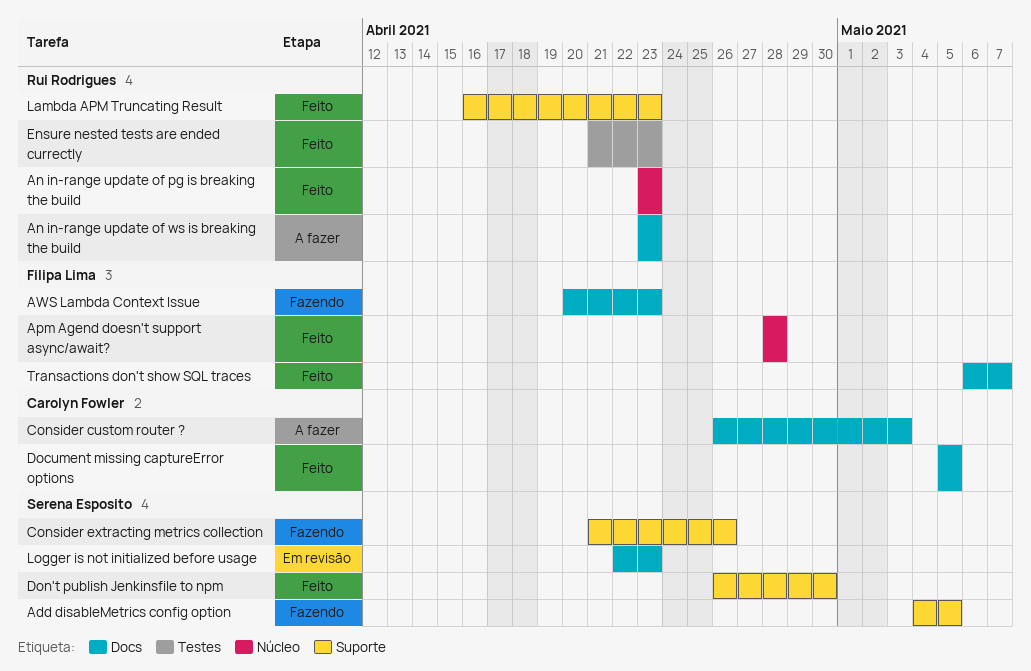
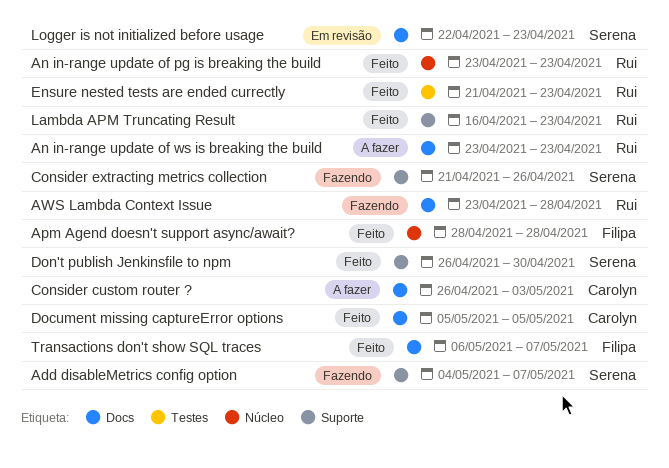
Add disableMetrics config option, due: May 5 -> May 7
AWS Lambda Context Issue, owner: Filipa Lima -> Rui Rodrigues
AWS Lambda Context Issue, start: Apr 20 -> Apr 23
AWS Lambda Context Issue, due: Apr 23 -> Apr 28

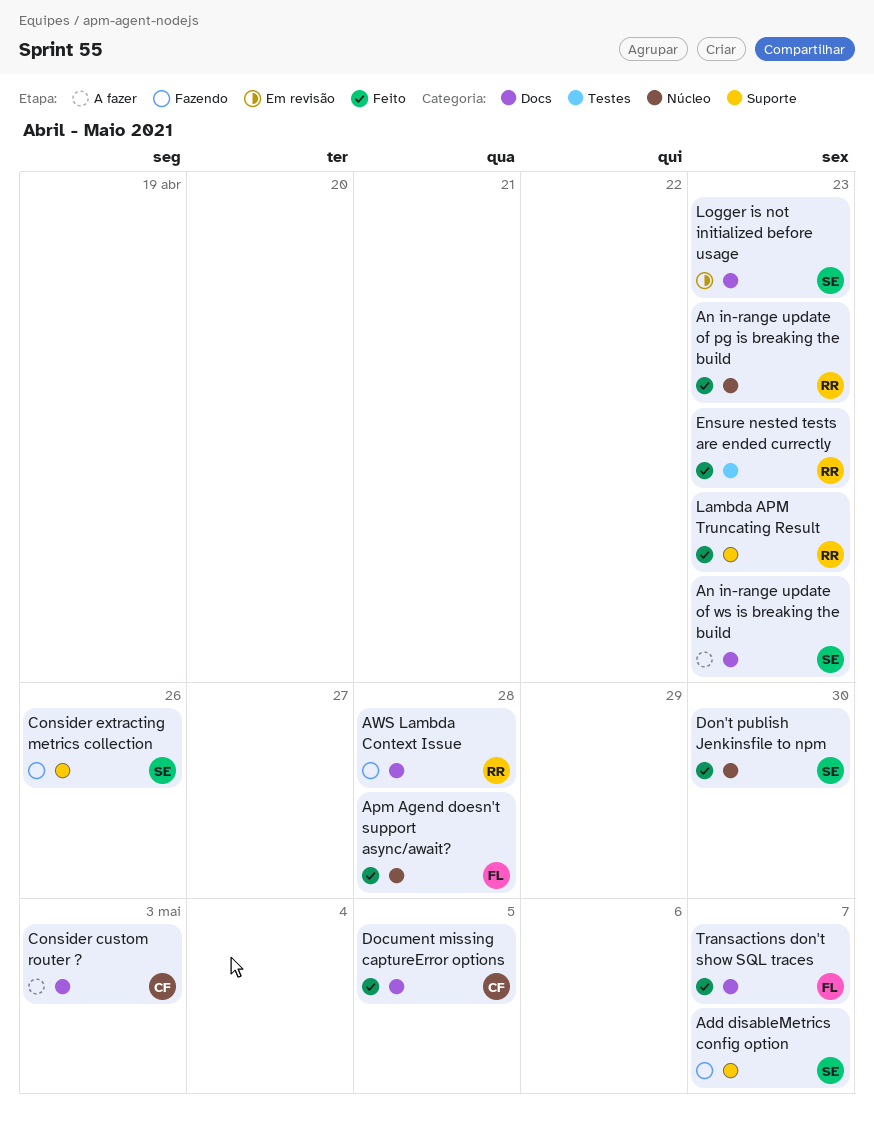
An in-range update of ws is breaking the build, owner: Rui -> Serena
Don't publish Jenkinsfile to npm, label: Suporte -> Núcleo

